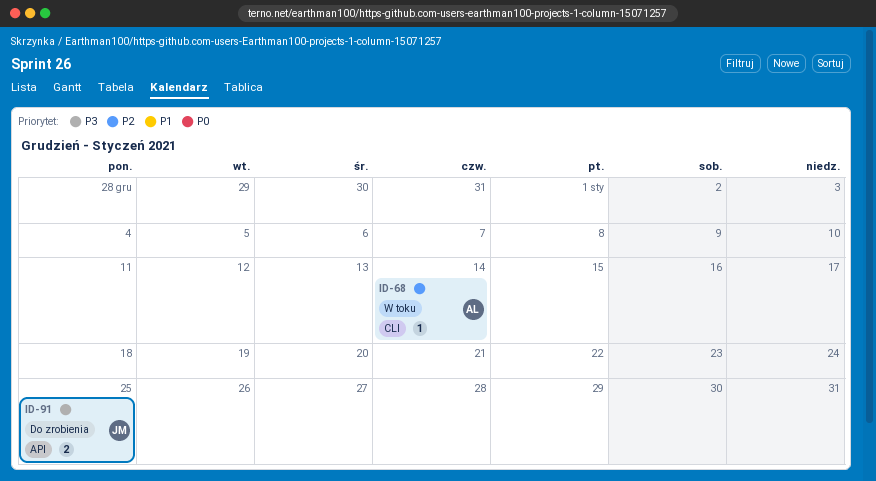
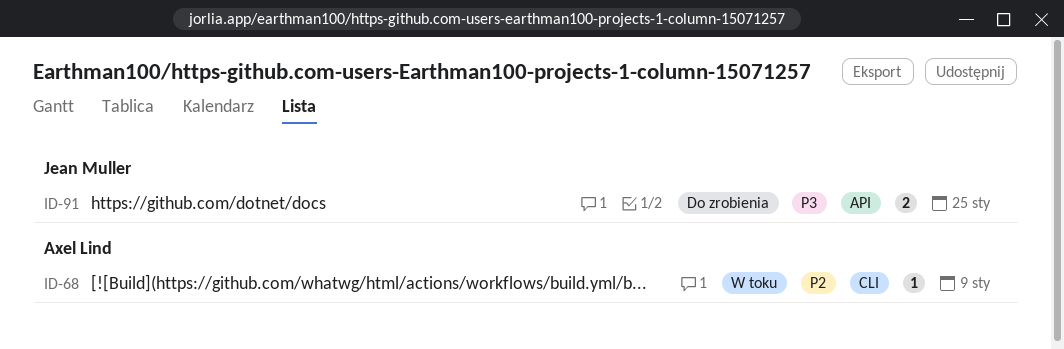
ID-68, due: Jan 14 -> Jan 9

